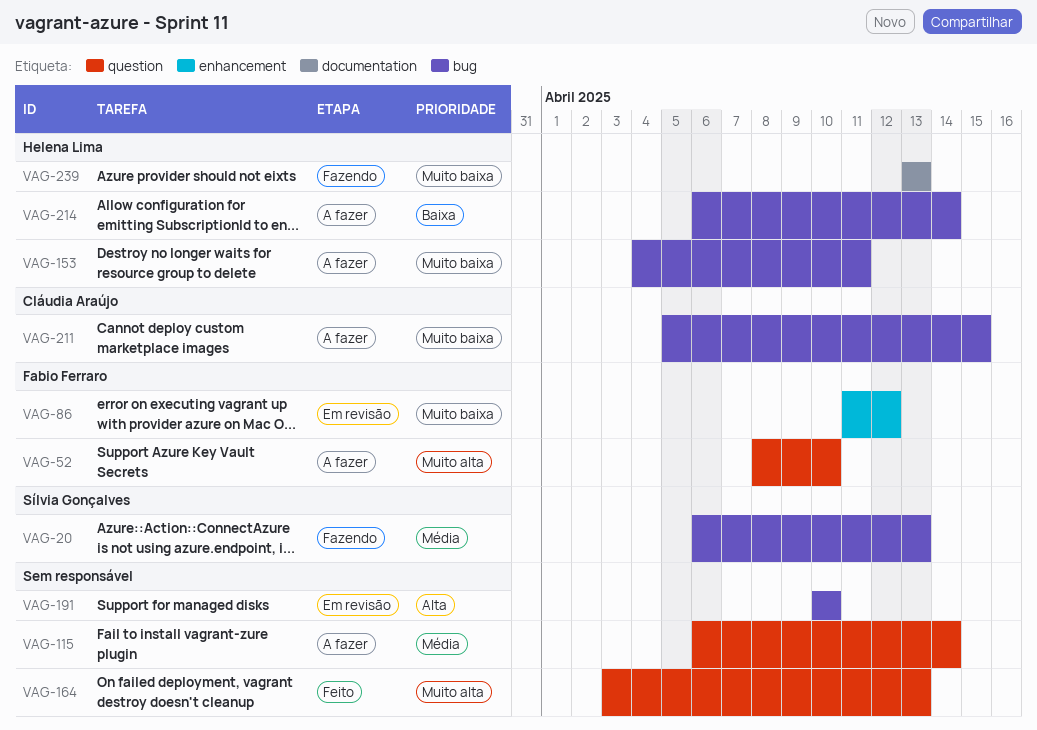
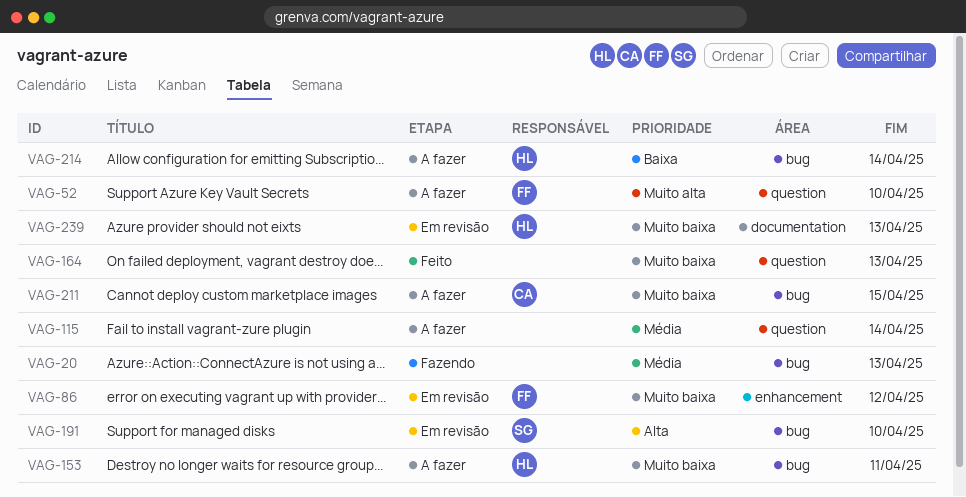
VAG-20, owner: Sílvia Gonçalves -> none
VAG-164, priority: Muito alta -> Muito baixa
VAG-191, owner: none -> Sílvia Gonçalves
VAG-239, status: Fazendo -> Em revisão

